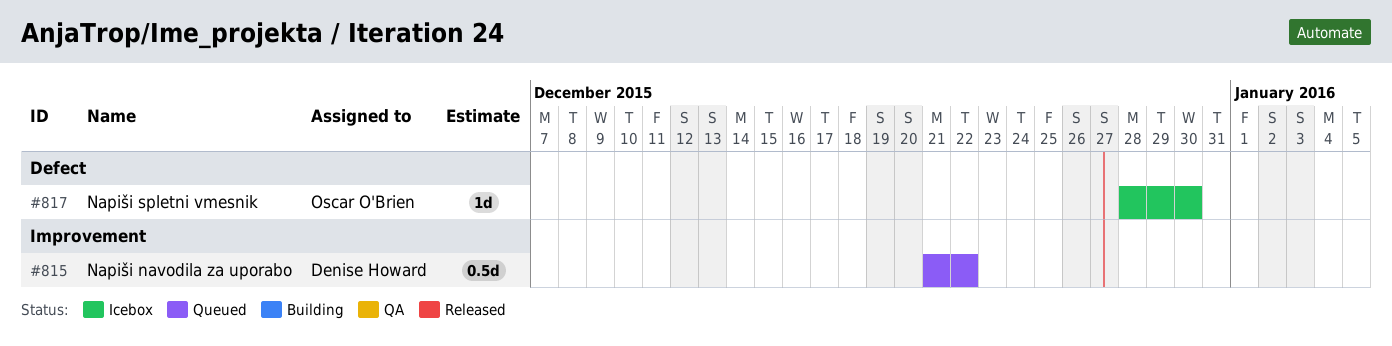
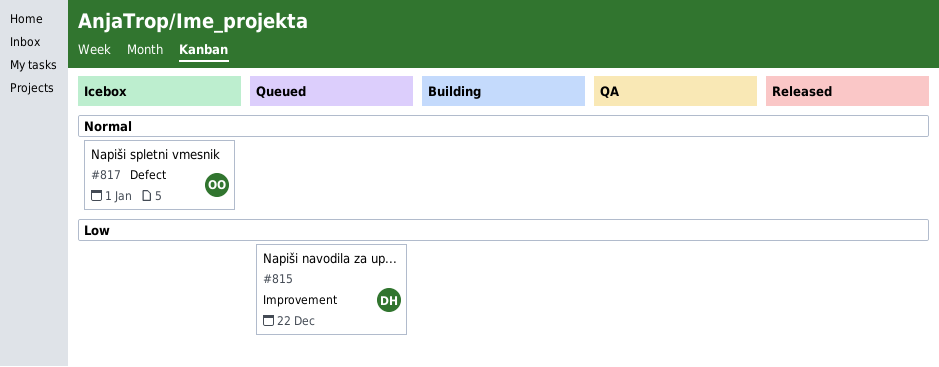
#817, due: Dec 30 -> Jan 1

